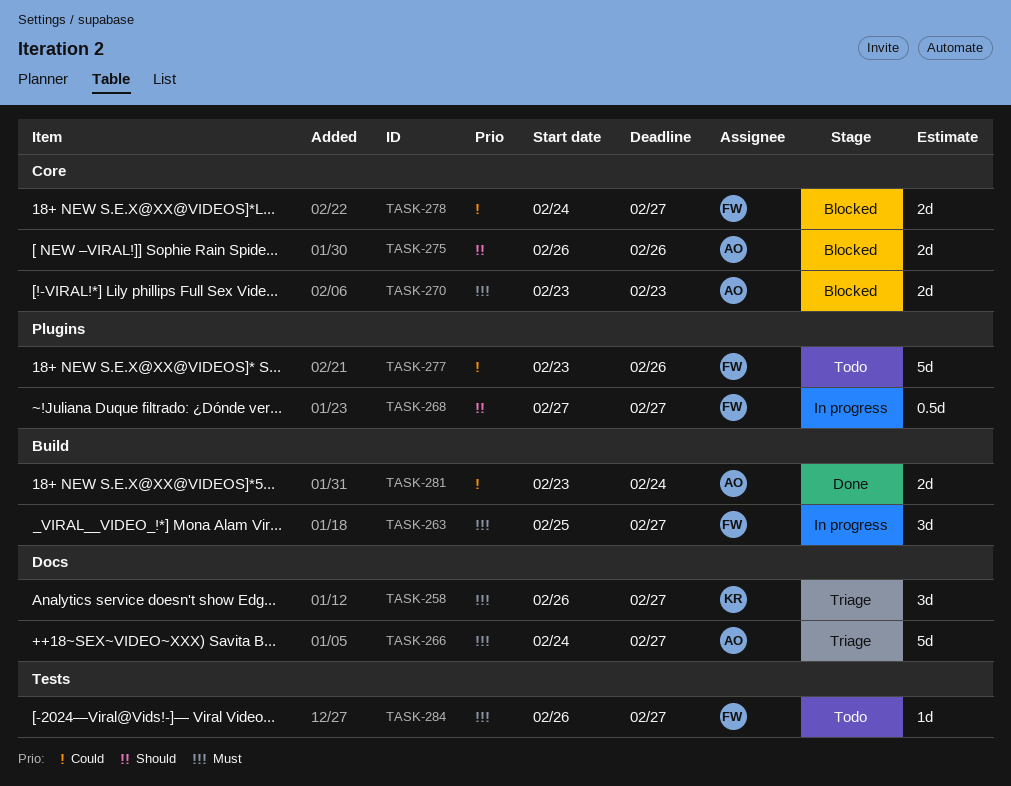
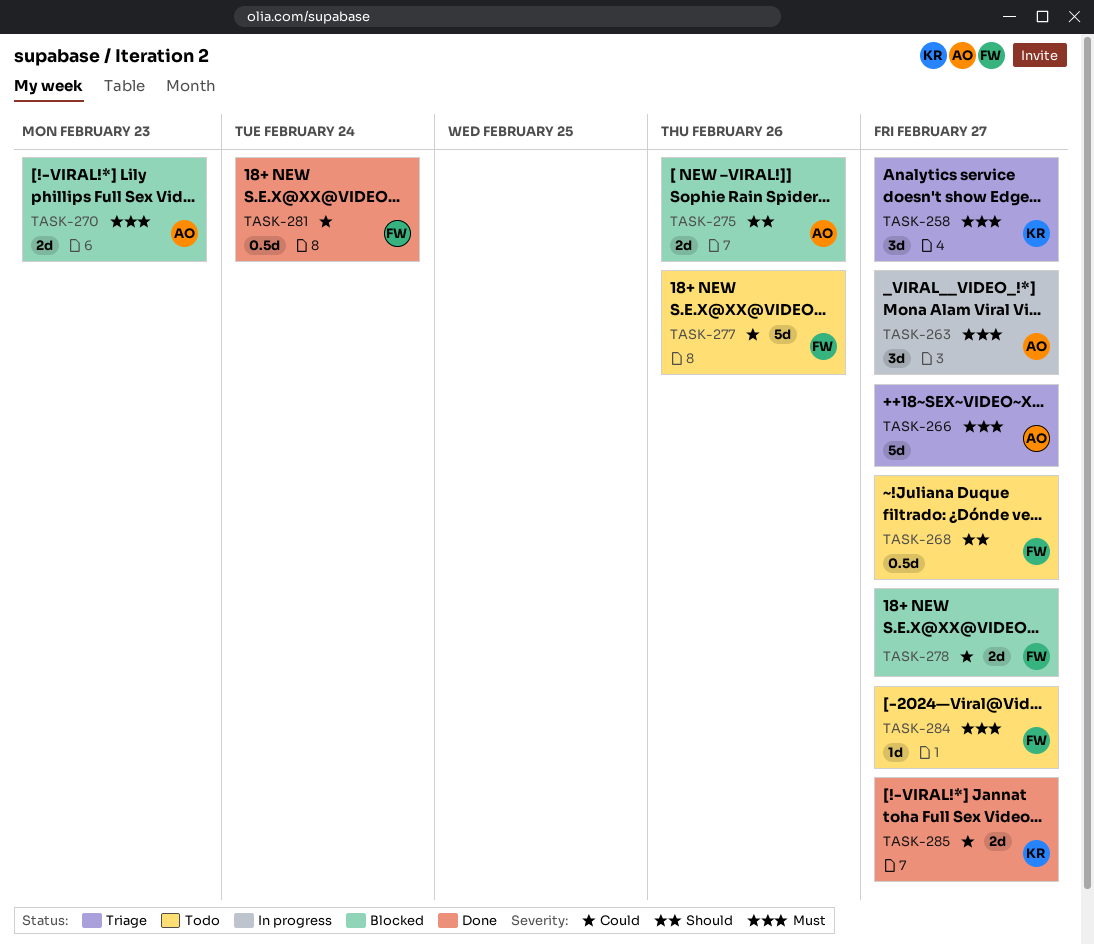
TASK-263, owner: FW -> AO
TASK-268, status: In progress -> Todo
TASK-281, owner: AO -> FW
TASK-281, estimate: 2d -> 0.5d
TASK-285: none -> present

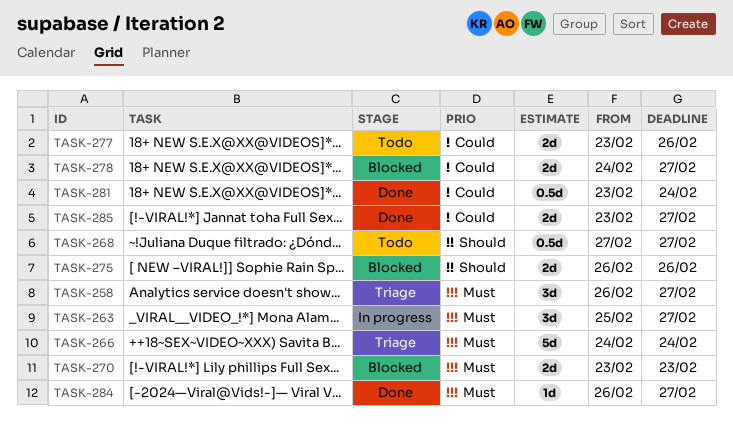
TASK-266, due: Feb 27 -> Feb 24
TASK-277, estimate: 5d -> 2d
TASK-284, status: Todo -> Done

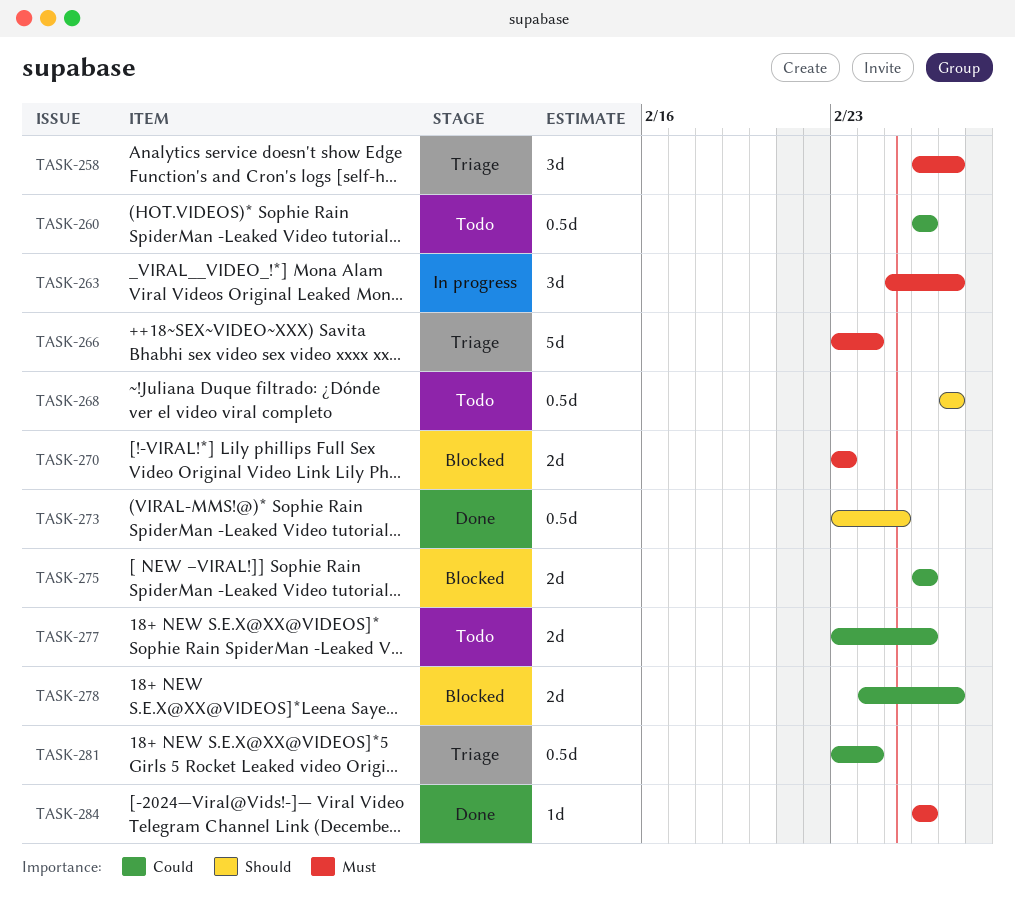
TASK-260: none -> present
TASK-266, start: Feb 24 -> Feb 23
TASK-273: none -> present
TASK-275, priority: Should -> Could
TASK-281, status: Done -> Triage
TASK-284, due: Feb 27 -> Feb 26
TASK-285: present -> none

